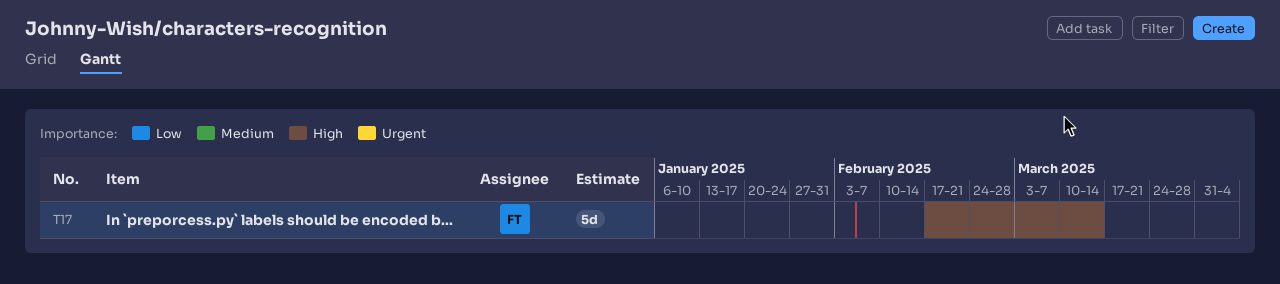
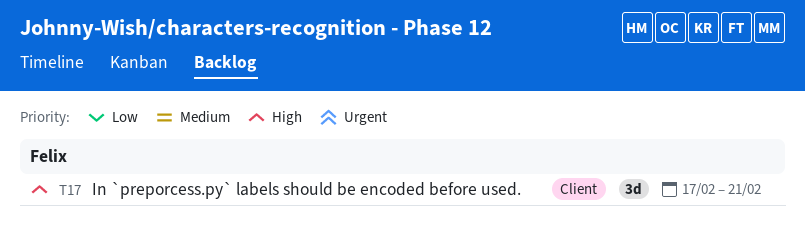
T17, estimate: 5d -> 3d
T17, due: Mar 14 -> Feb 21

